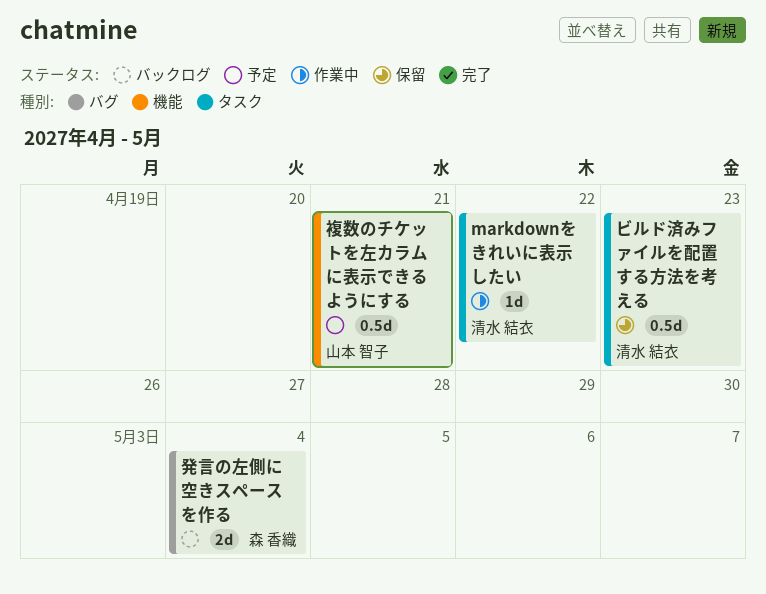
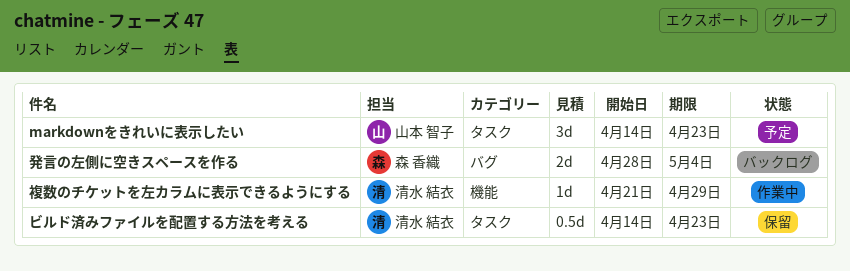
markdownをきれいに表示したい, status: 作業中 -> 予定
markdownをきれいに表示したい, owner: 清水 結衣 -> 山本 智子
markdownをきれいに表示したい, estimate: 1d -> 3d
markdownをきれいに表示したい, due: Apr 22 -> Apr 23
複数のチケットを左カラムに表示できるようにする, status: 予定 -> 作業中
複数のチケットを左カラムに表示できるようにする, owner: 山本 智子 -> 清水 結衣
複数のチケットを左カラムに表示できるようにする, estimate: 0.5d -> 1d
複数のチケットを左カラムに表示できるようにする, due: Apr 21 -> Apr 29

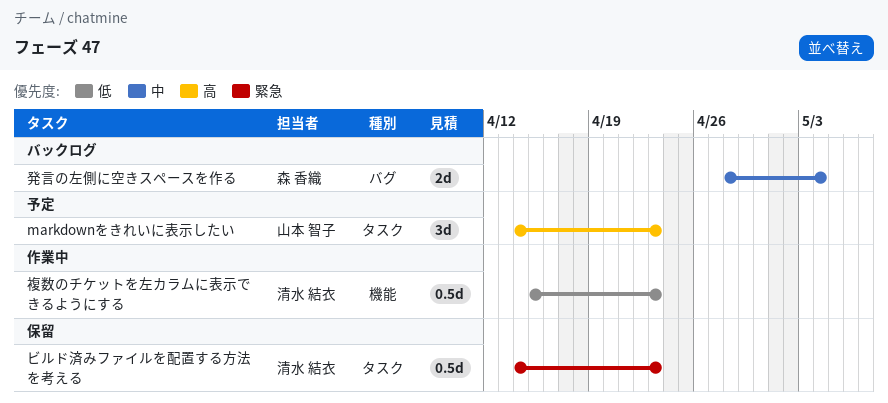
複数のチケットを左カラムに表示できるようにする, estimate: 1d -> 0.5d
複数のチケットを左カラムに表示できるようにする, start: Apr 21 -> Apr 15
複数のチケットを左カラムに表示できるようにする, due: Apr 29 -> Apr 23

